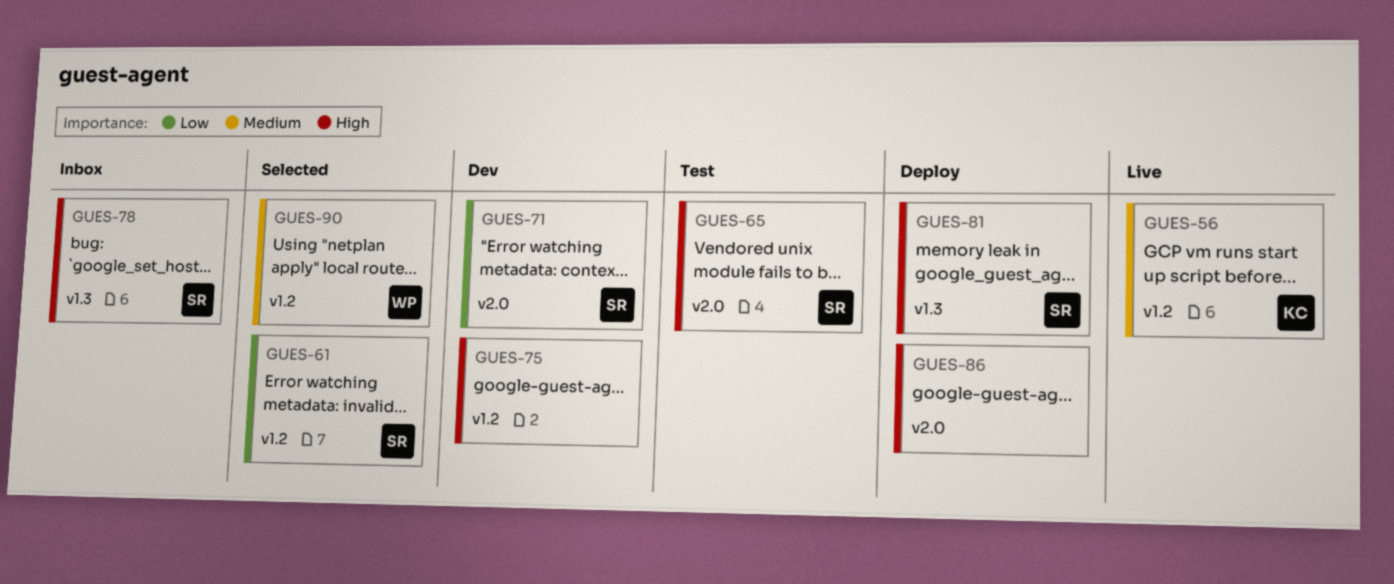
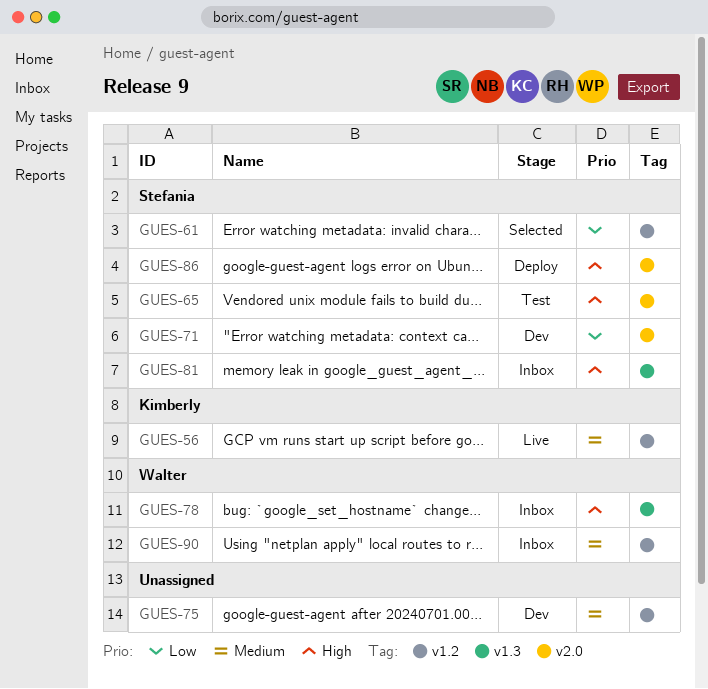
GUES-75, priority: High -> Medium
GUES-78, owner: Stefania -> Walter
GUES-81, status: Deploy -> Inbox
GUES-86, owner: none -> Stefania
GUES-90, status: Selected -> Inbox

